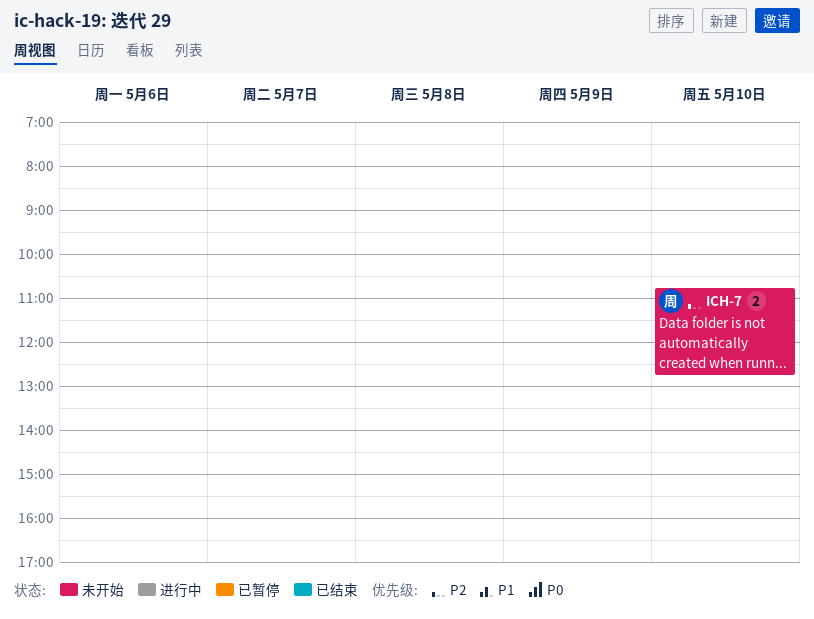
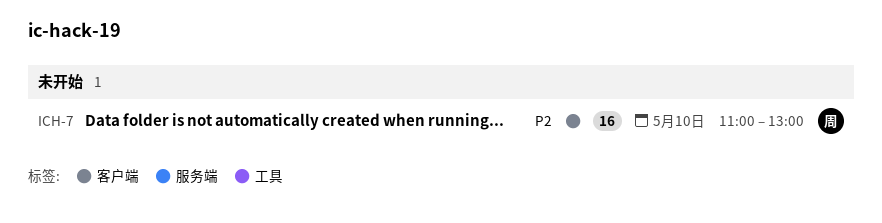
ICH-7, estimate: 2 -> 16
ICH-7, begins: 10:45 -> 11:00
ICH-7, ends: 12:45 -> 13:00

